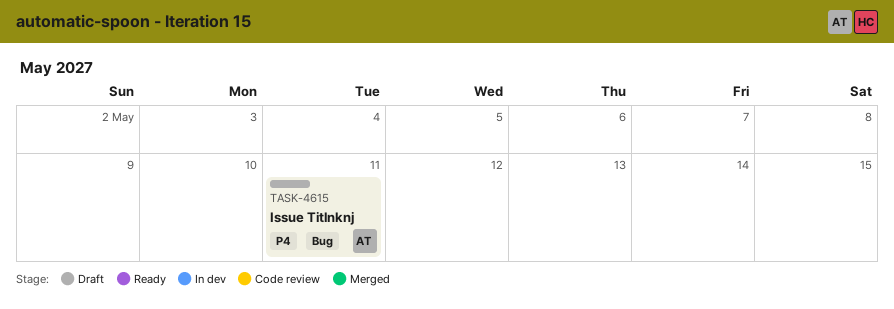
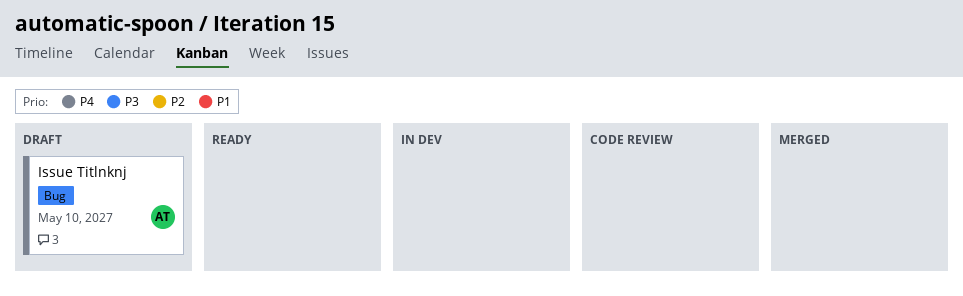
Issue Titlnknj, due: May 11 -> May 10

